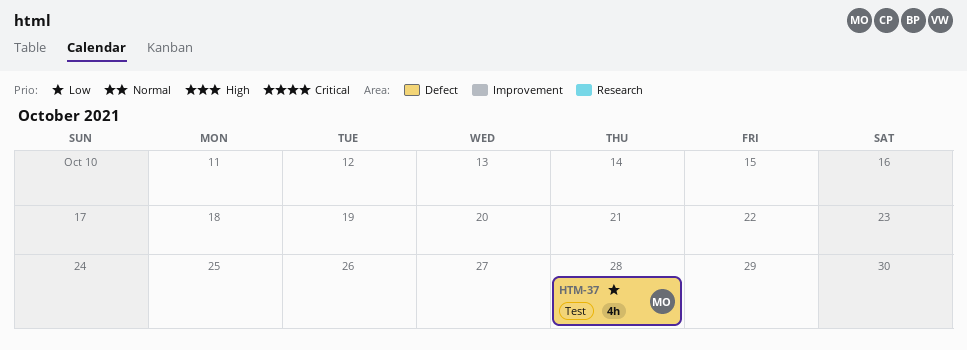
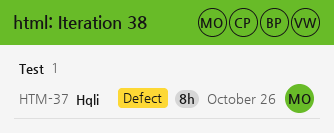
HTM-37, estimate: 4h -> 8h
HTM-37, due: Oct 28 -> Oct 26

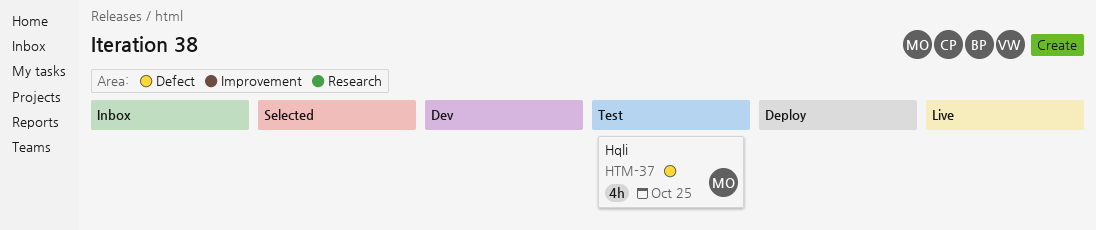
HTM-37, estimate: 8h -> 4h
HTM-37, due: Oct 26 -> Oct 25

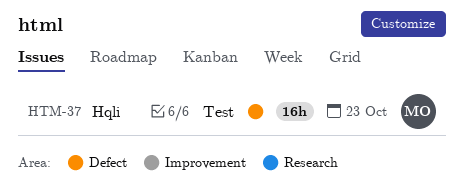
HTM-37, estimate: 4h -> 16h
HTM-37, due: Oct 25 -> Oct 23

